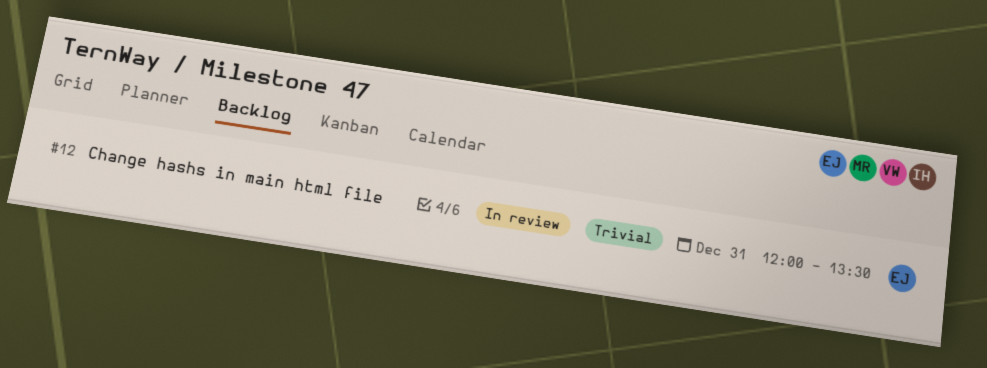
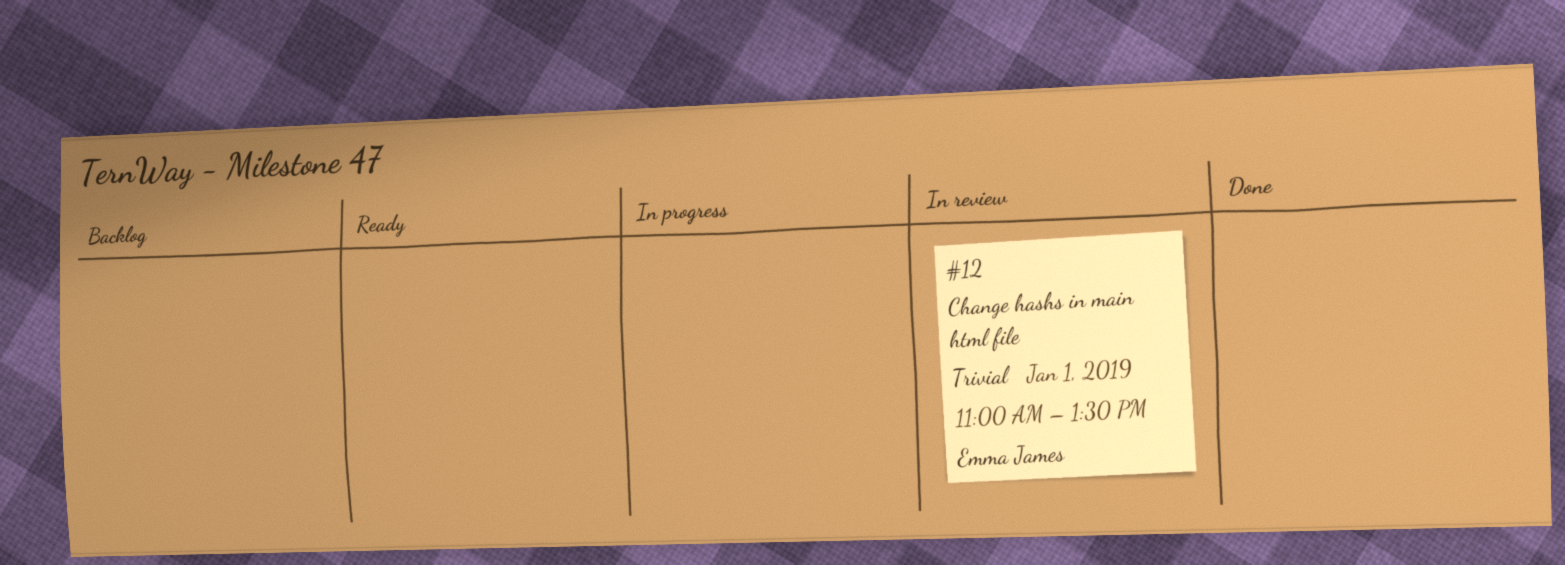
#12, day: Dec 31 -> Jan 1
#12, begins: 12:00 -> 11:00

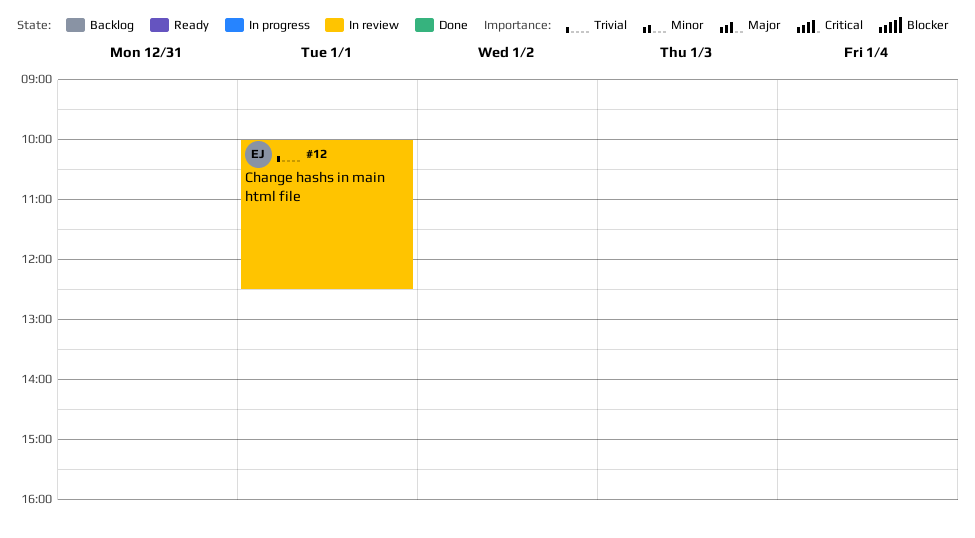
#12, begins: 11:00 -> 10:00
#12, ends: 13:30 -> 12:30

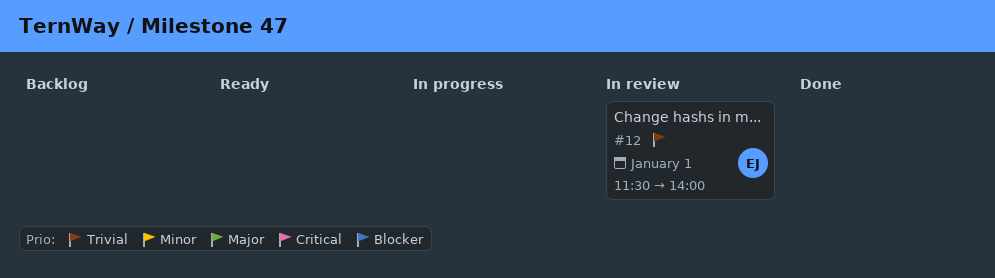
#12, begins: 10:00 -> 11:30
#12, ends: 12:30 -> 14:00

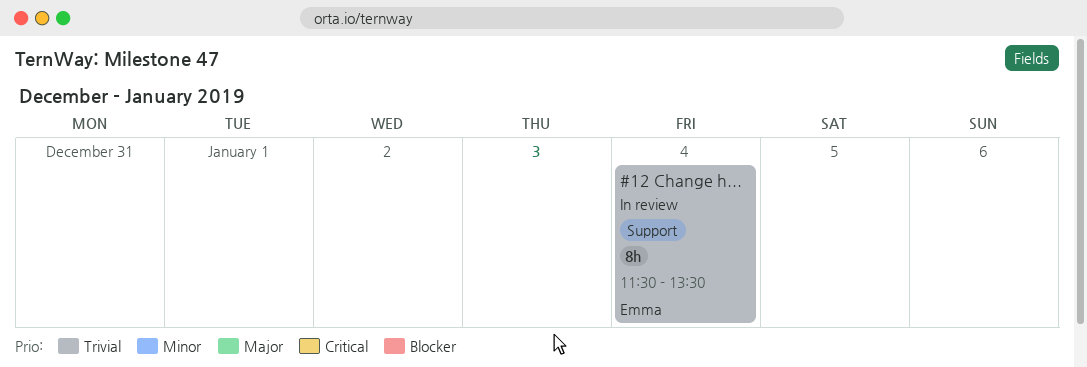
#12, day: Jan 1 -> Jan 4
#12, ends: 14:00 -> 13:30

